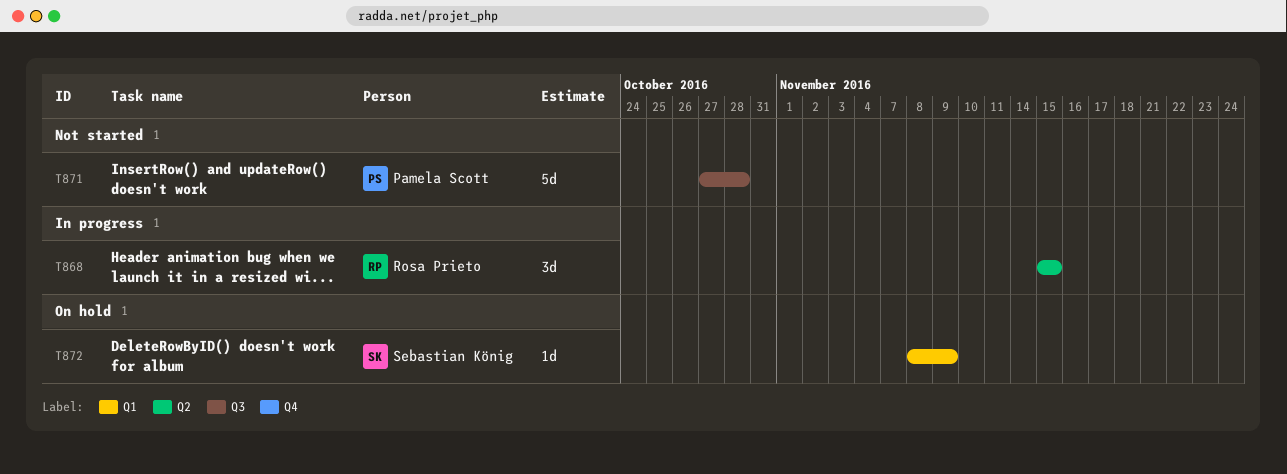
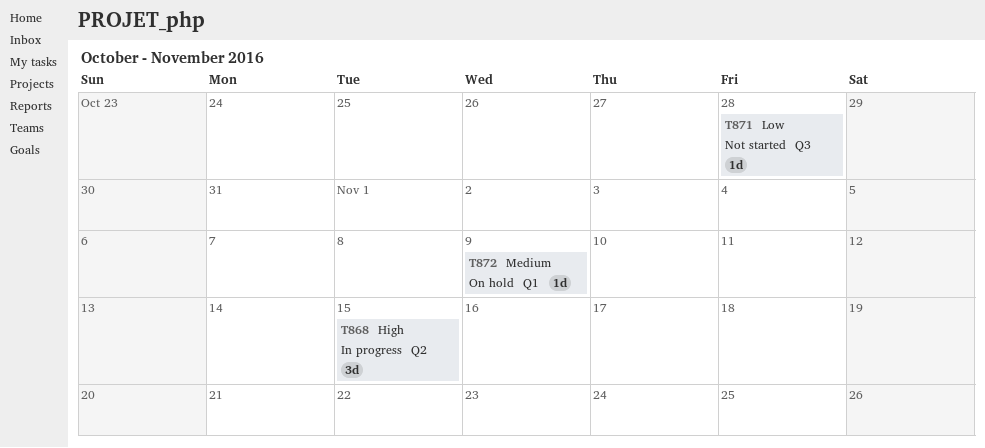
T871, estimate: 5d -> 1d

